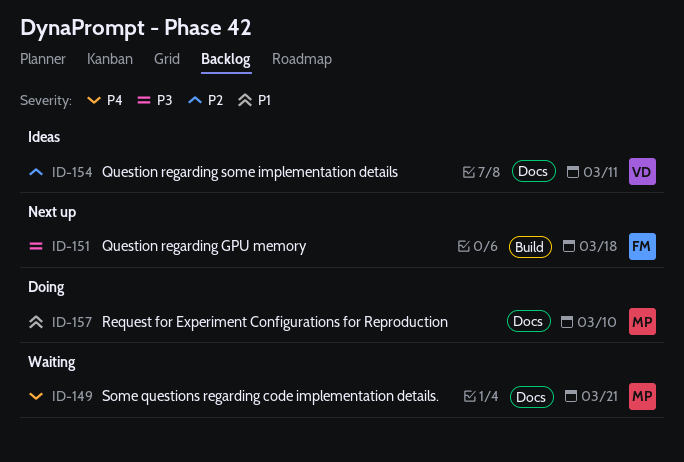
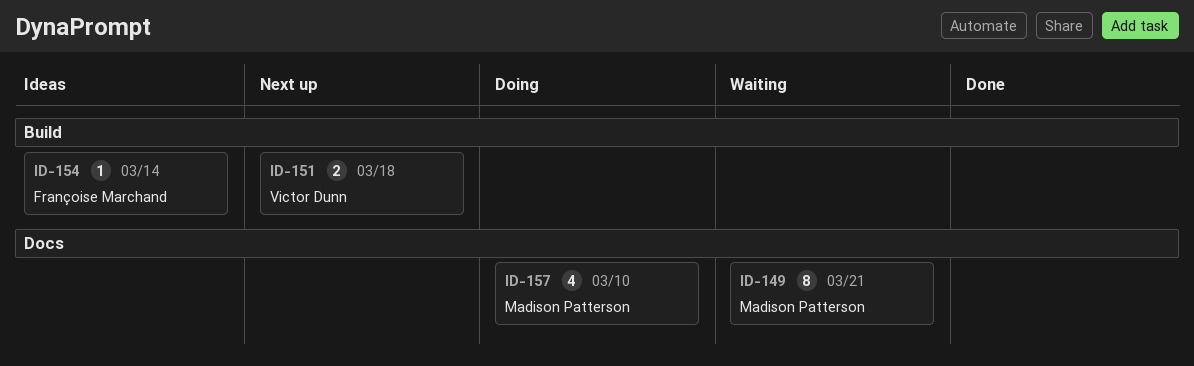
ID-151, owner: Françoise Marchand -> Victor Dunn
ID-154, owner: Victor Dunn -> Françoise Marchand
ID-154, label: Docs -> Build
ID-154, due: Mar 11 -> Mar 14

